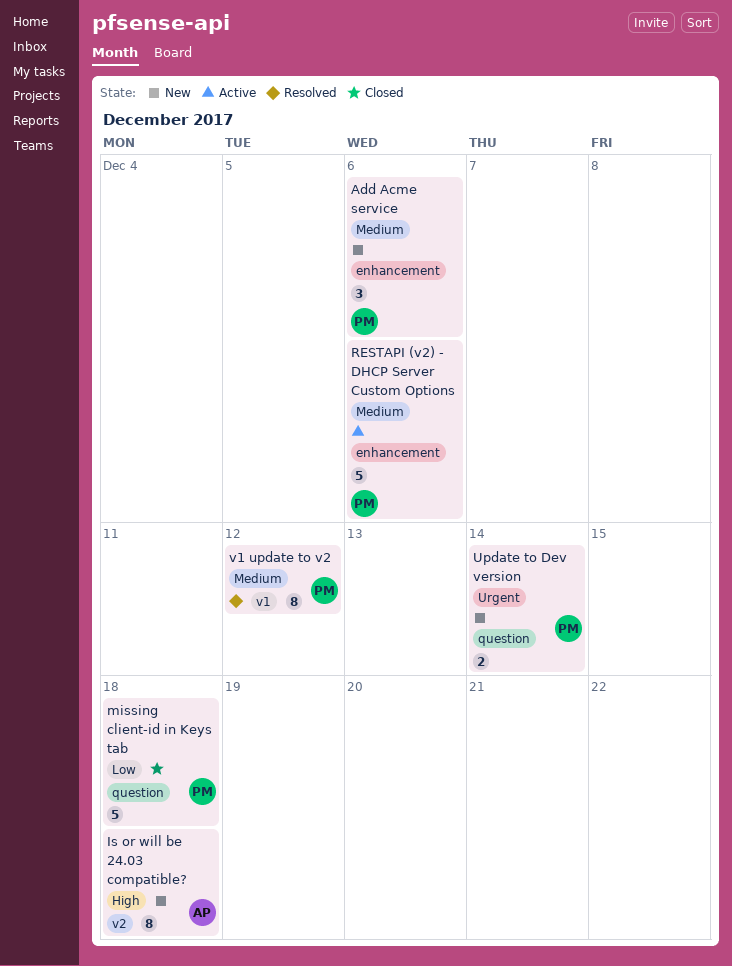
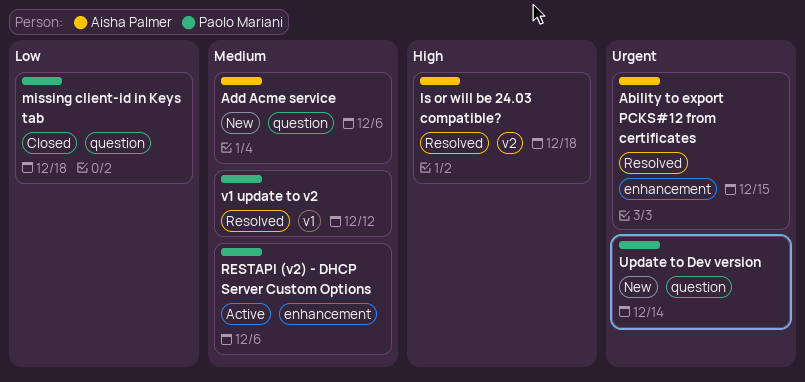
Ability to export PCKS#12 from certificates: none -> present
Add Acme service, owner: Paolo Mariani -> Aisha Palmer
Add Acme service, label: enhancement -> question
Is or will be 24.03 compatible?, status: New -> Resolved

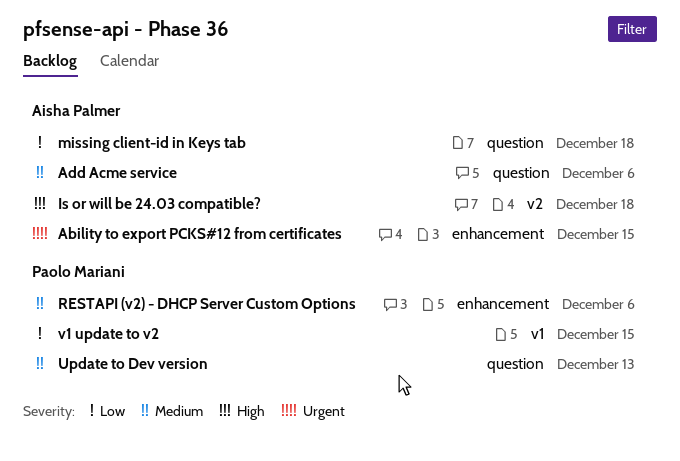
missing client-id in Keys tab, owner: Paolo Mariani -> Aisha Palmer
Update to Dev version, priority: Urgent -> Medium
Update to Dev version, due: Dec 14 -> Dec 13
v1 update to v2, priority: Medium -> Low
v1 update to v2, due: Dec 12 -> Dec 15

